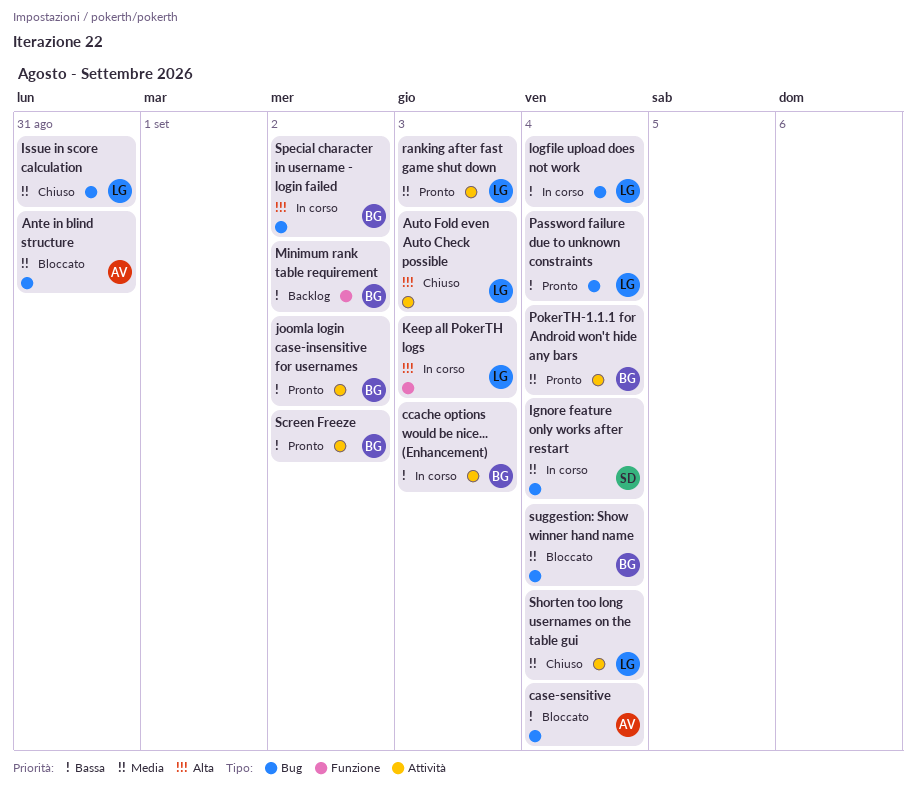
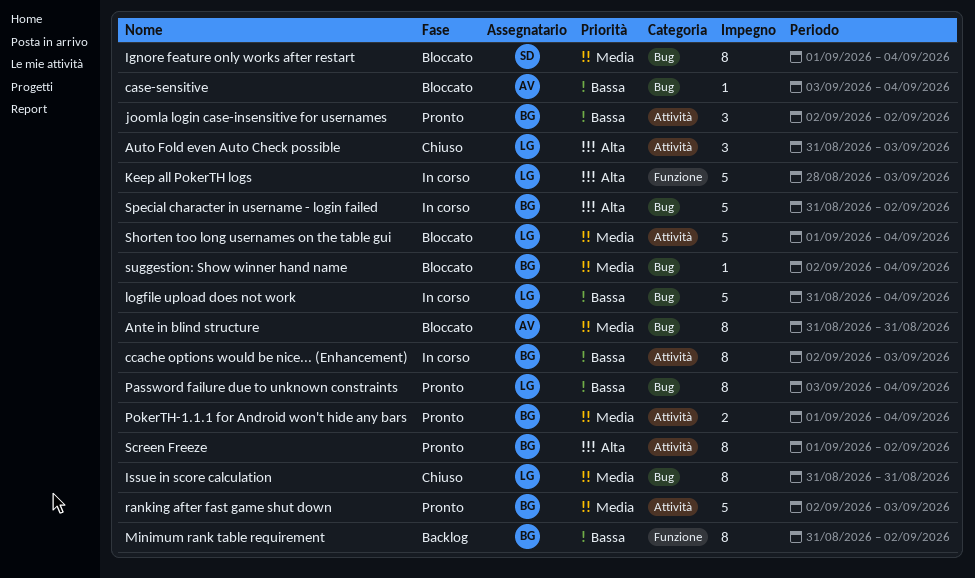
Ignore feature only works after restart, status: In corso -> Bloccato
ranking after fast game shut down, owner: LG -> BG
Screen Freeze, priority: Bassa -> Alta
Shorten too long usernames on the table gui, status: Chiuso -> Bloccato

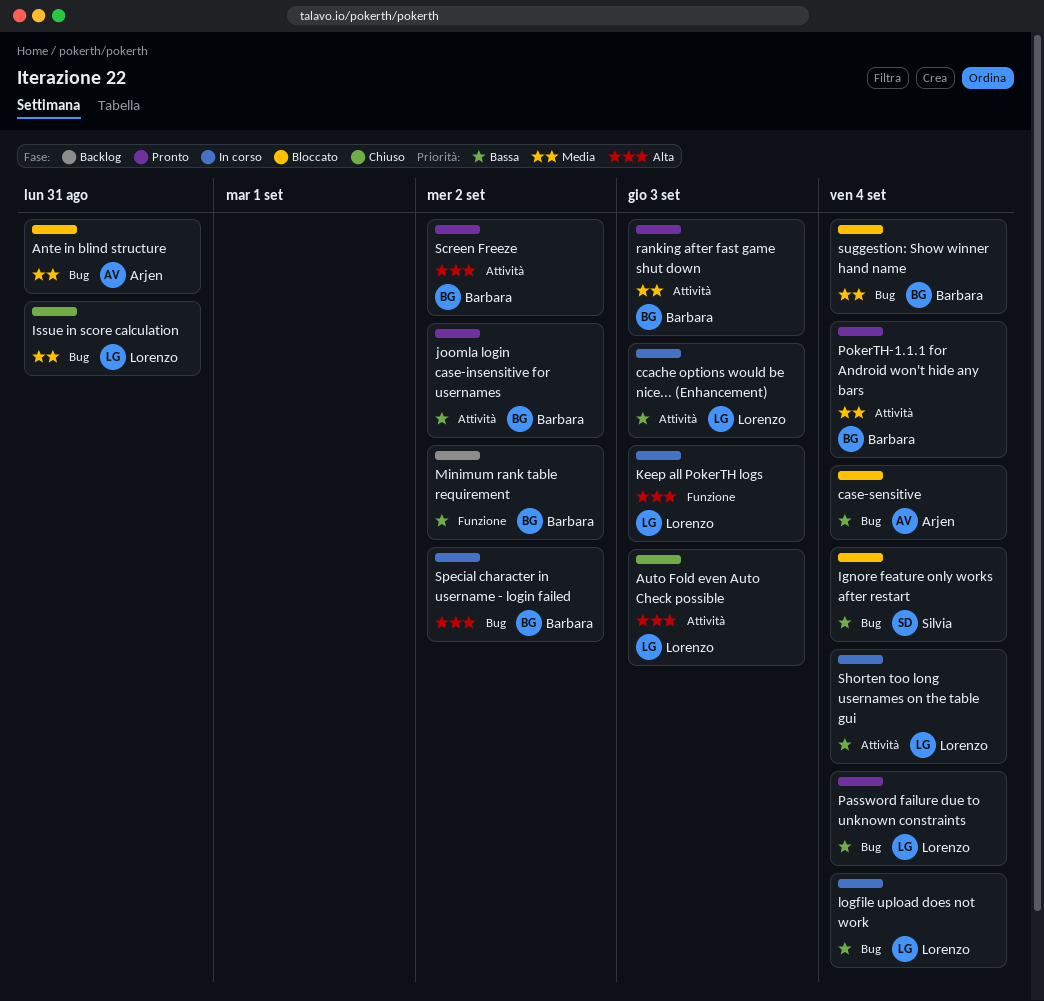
ccache options would be nice... (Enhancement), owner: Barbara -> Lorenzo
Ignore feature only works after restart, priority: Media -> Bassa
Shorten too long usernames on the table gui, status: Bloccato -> In corso
Shorten too long usernames on the table gui, priority: Media -> Bassa

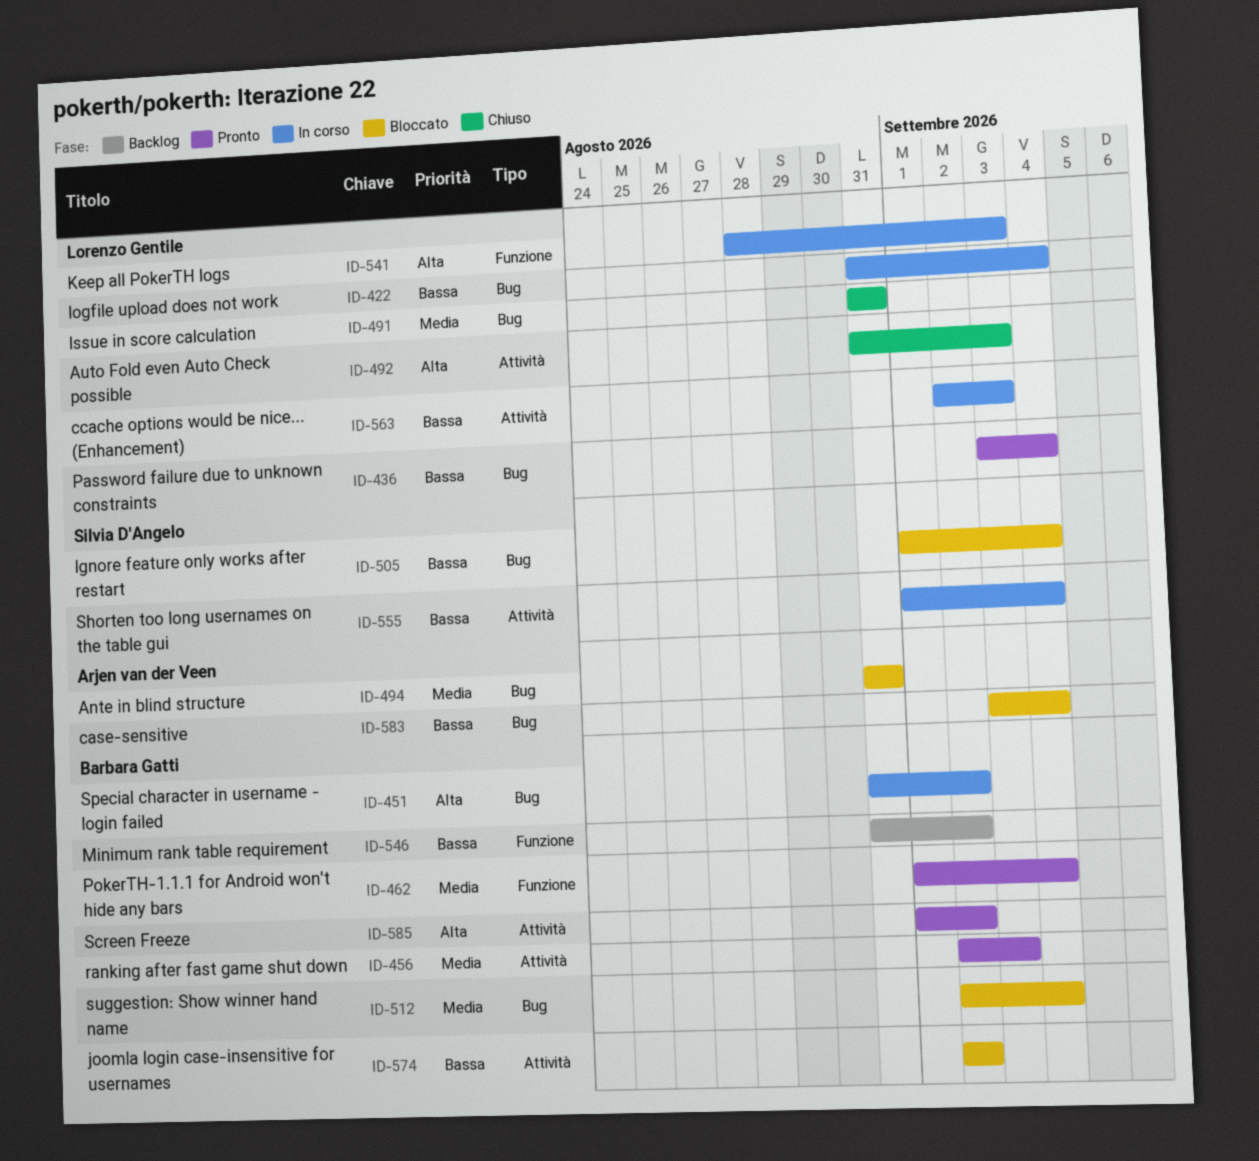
joomla login case-insensitive for usernames, status: Pronto -> Bloccato
PokerTH-1.1.1 for Android won't hide any bars, label: Attività -> Funzione
Shorten too long usernames on the table gui, owner: Lorenzo Gentile -> Silvia D'Angelo

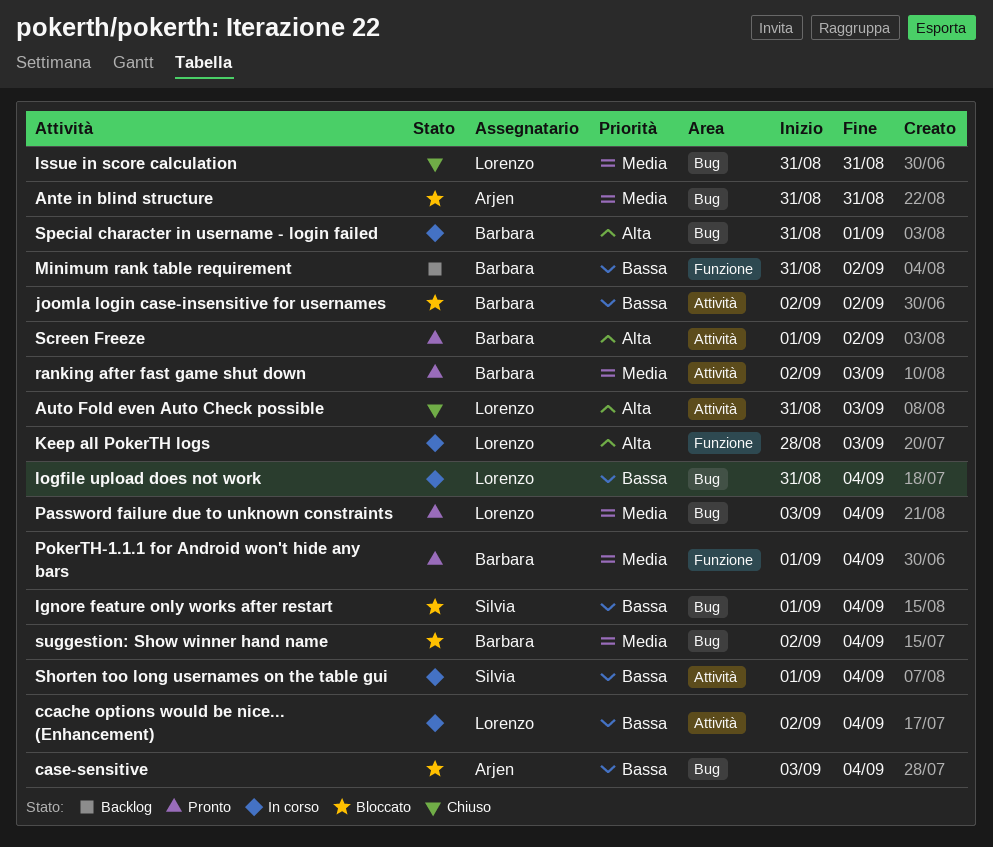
ccache options would be nice... (Enhancement), due: Sep 3 -> Sep 4
Password failure due to unknown constraints, priority: Bassa -> Media
Special character in username - login failed, due: Sep 2 -> Sep 1

